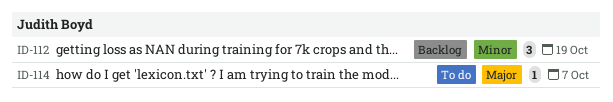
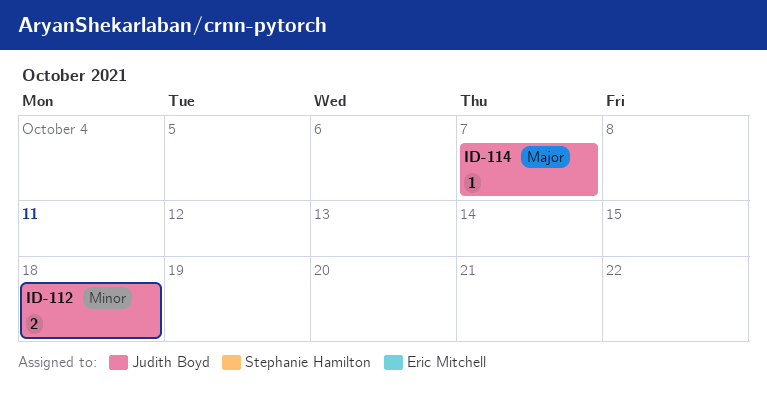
ID-112, estimate: 3 -> 2
ID-112, due: Oct 19 -> Oct 18

